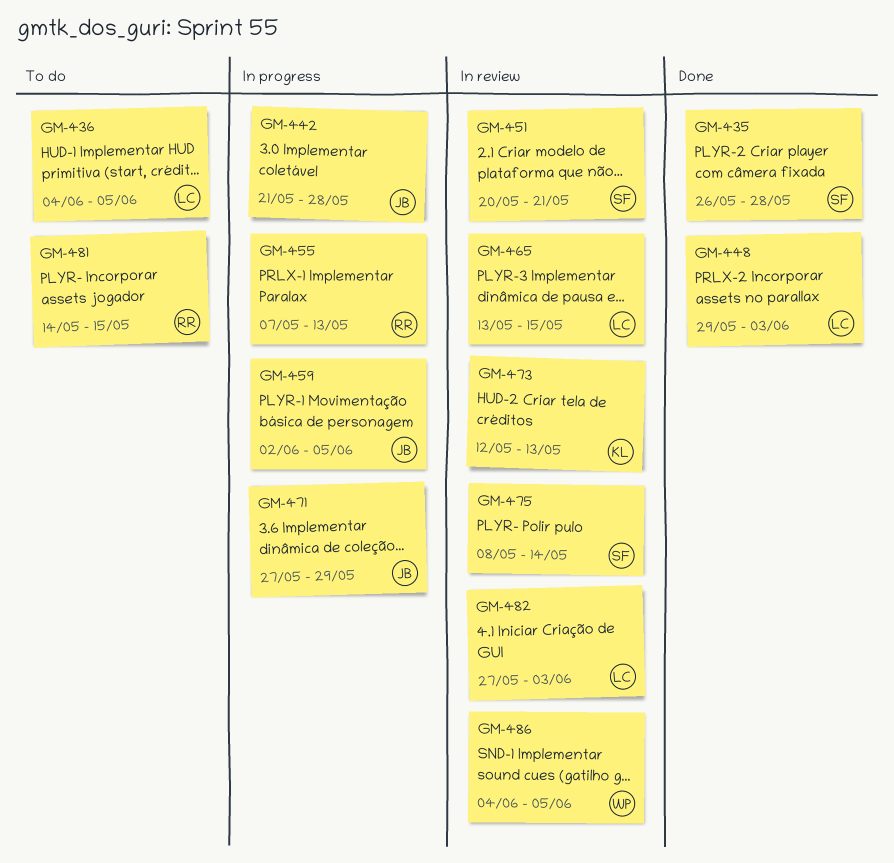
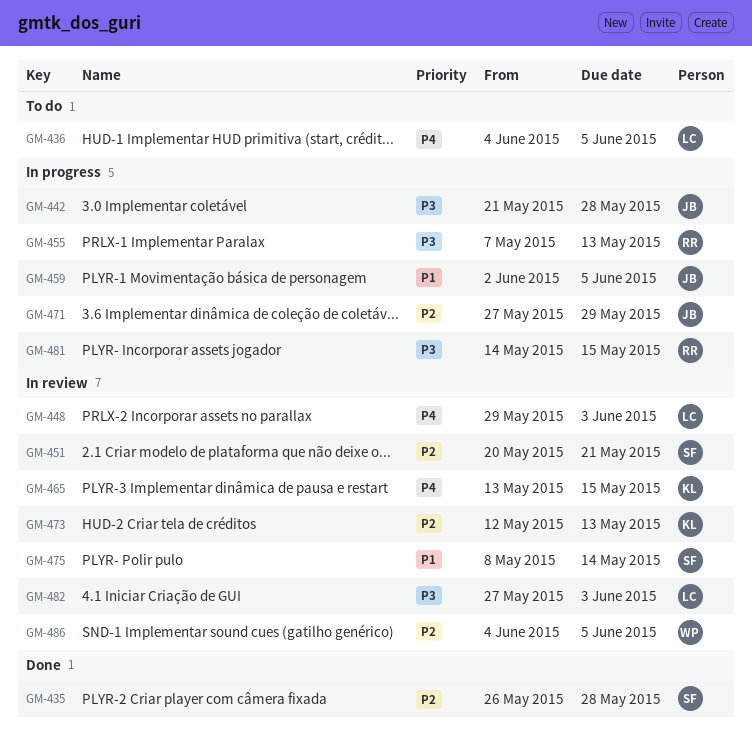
GM-448, status: Done -> In review
GM-465, owner: LC -> KL
GM-481, status: To do -> In progress

